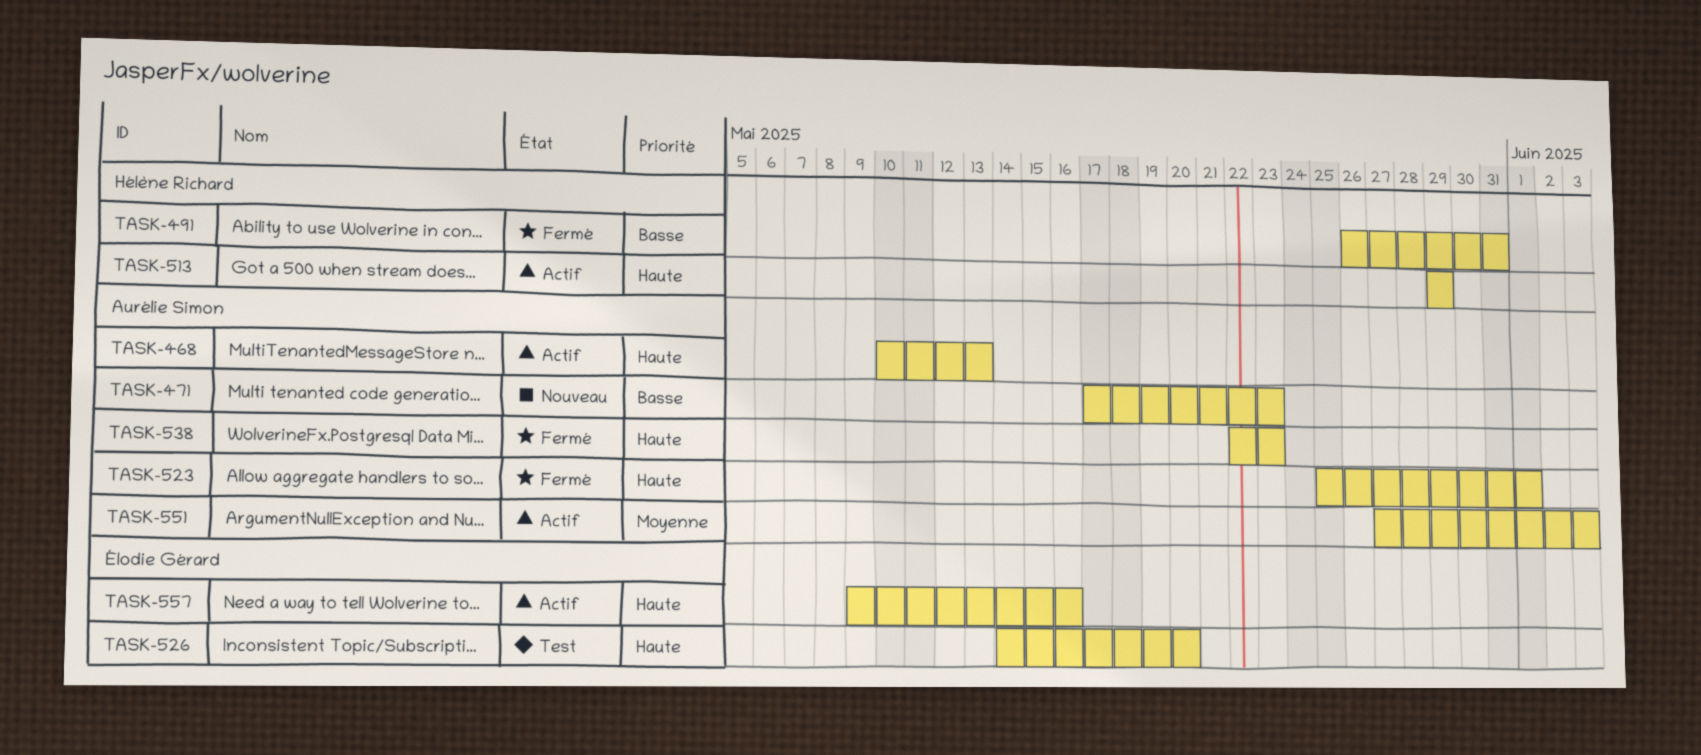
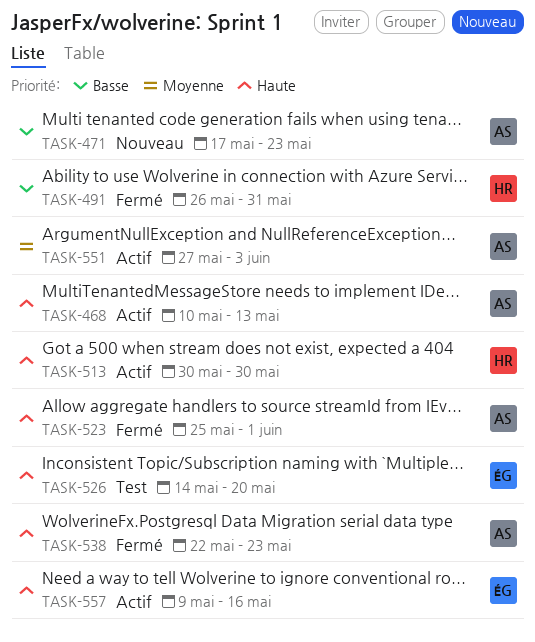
TASK-513, start: May 29 -> May 30
TASK-513, due: May 29 -> May 30

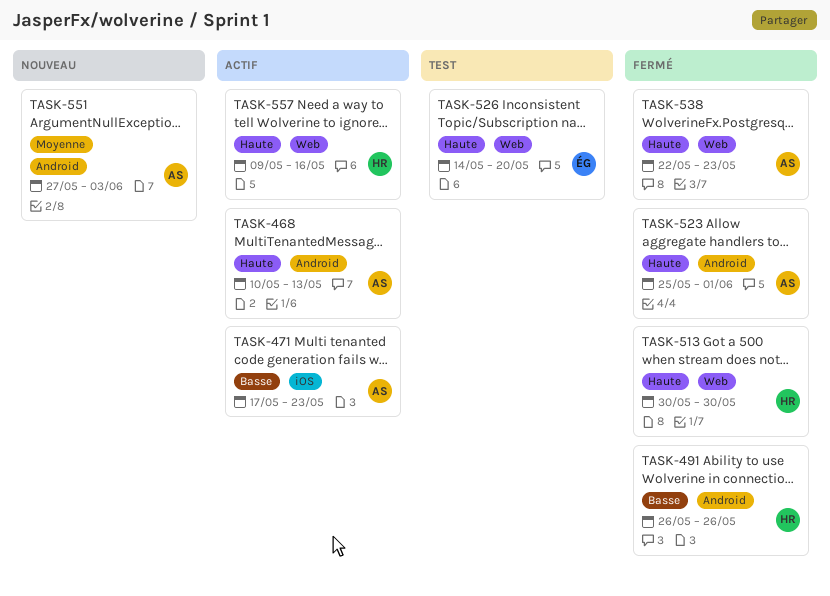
TASK-471, status: Nouveau -> Actif
TASK-491, due: May 31 -> May 26
TASK-513, status: Actif -> Fermé
TASK-551, status: Actif -> Nouveau
TASK-557, owner: ÉG -> HR

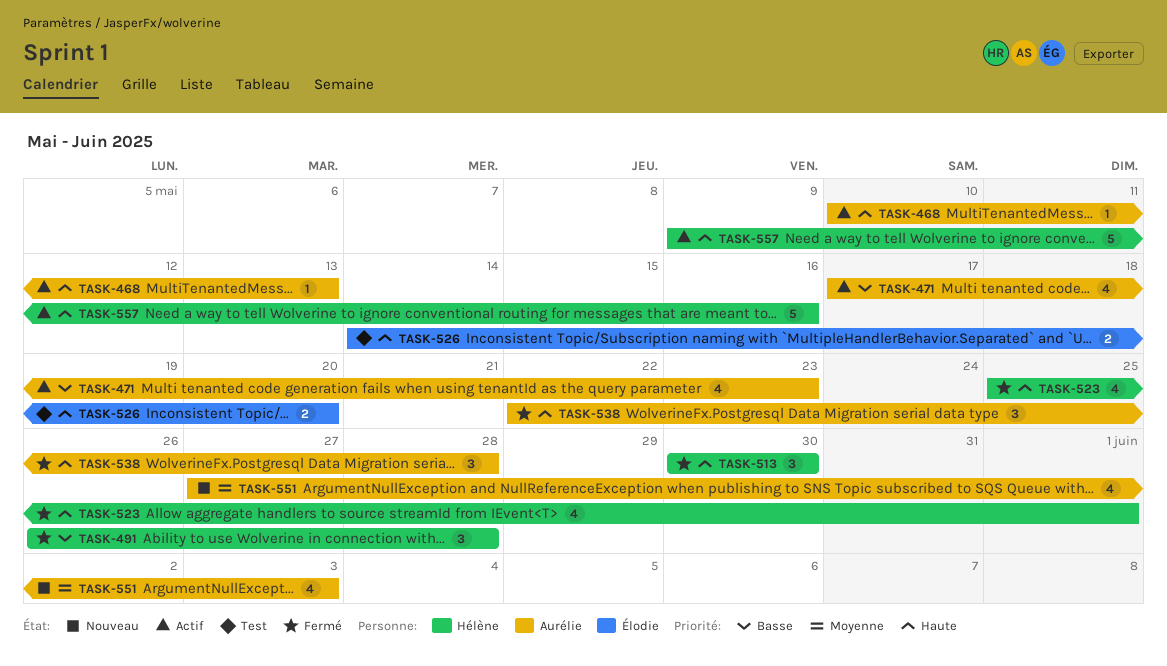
TASK-491, due: May 26 -> May 28
TASK-523, owner: Aurélie -> Hélène
TASK-538, due: May 23 -> May 28

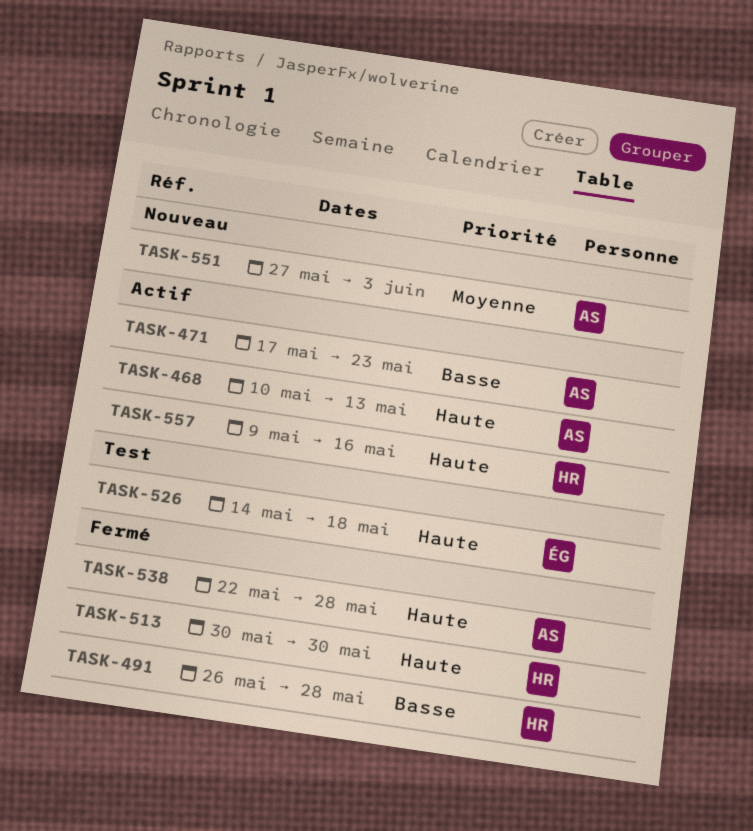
TASK-523: present -> none
TASK-526, due: May 20 -> May 18

